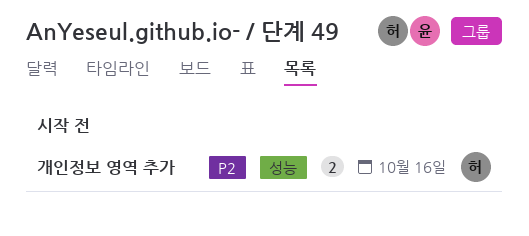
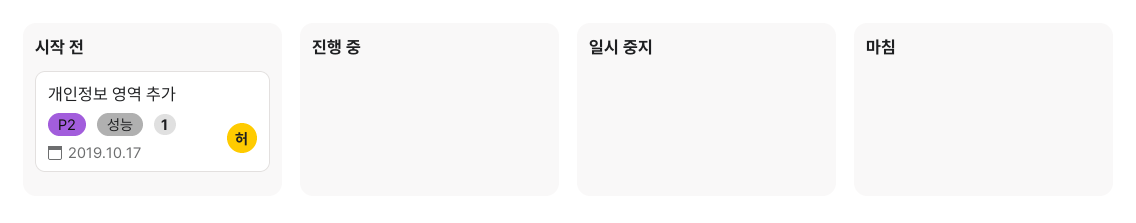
개인정보 영역 추가, estimate: 2 -> 1
개인정보 영역 추가, due: Oct 16 -> Oct 17

